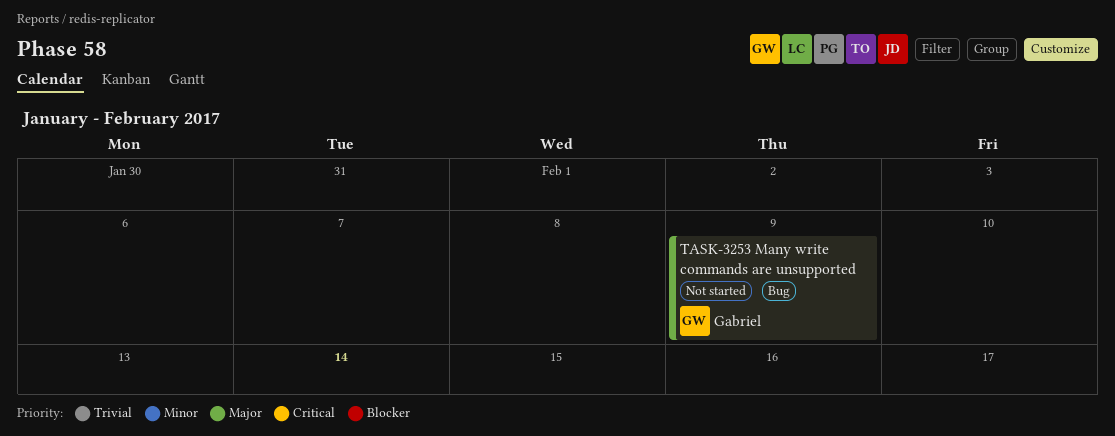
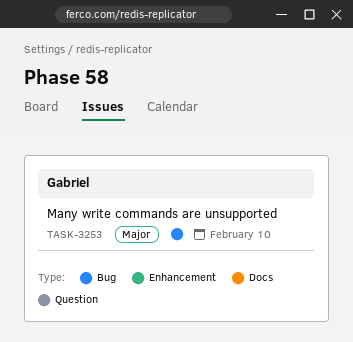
TASK-3253, due: Feb 9 -> Feb 10

